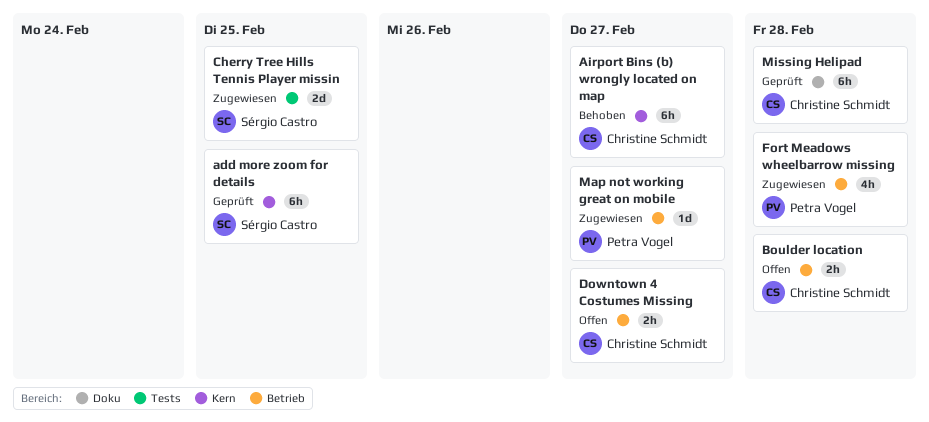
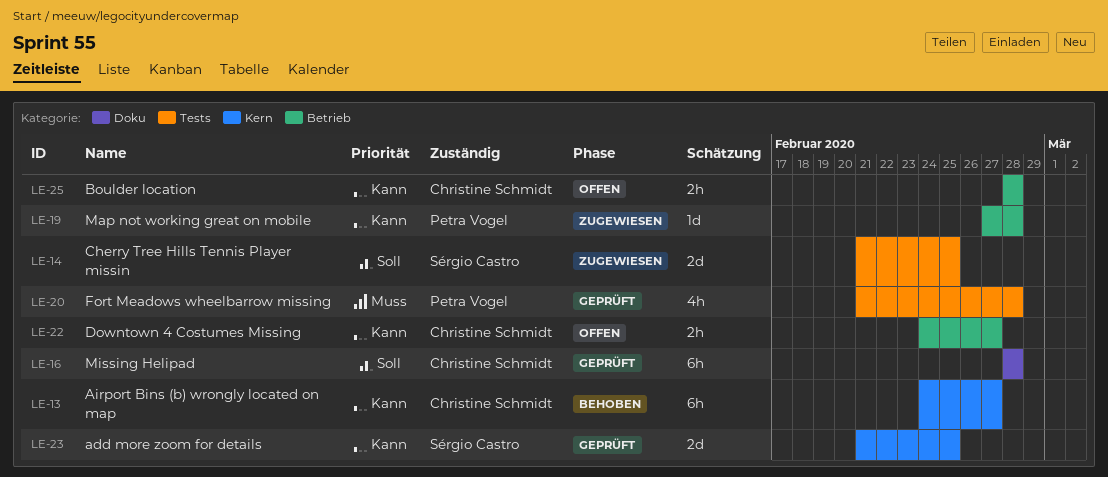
add more zoom for details, estimate: 6h -> 2d
Fort Meadows wheelbarrow missing, status: Zugewiesen -> Geprüft
Fort Meadows wheelbarrow missing, label: Betrieb -> Tests
Map not working great on mobile, due: Feb 27 -> Feb 28

